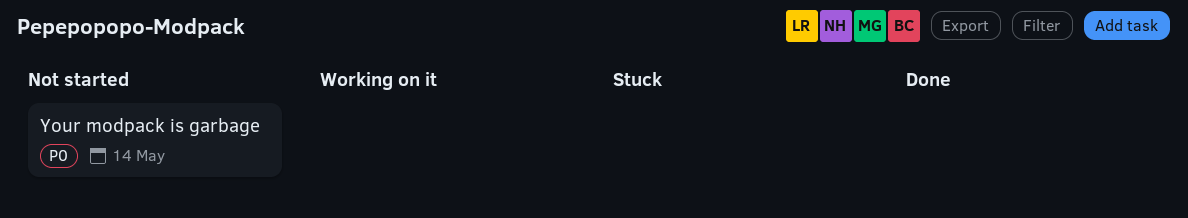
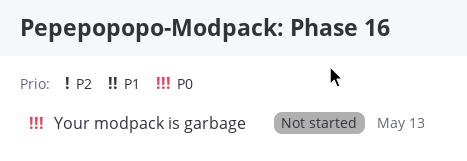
Your modpack is garbage, due: May 14 -> May 13

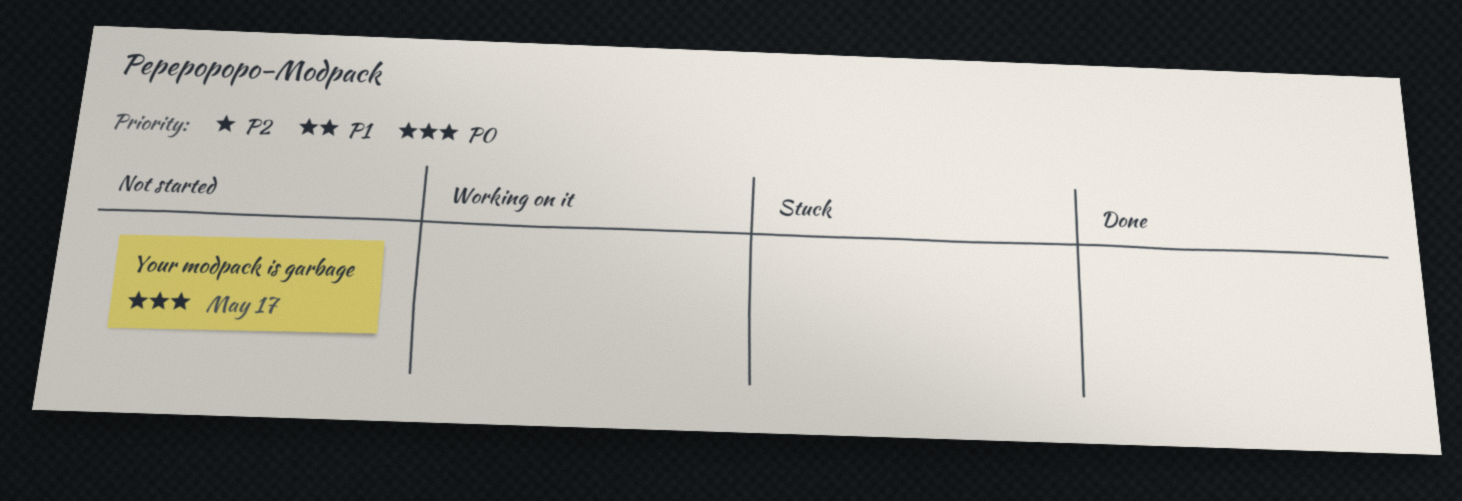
Your modpack is garbage, due: May 13 -> May 17

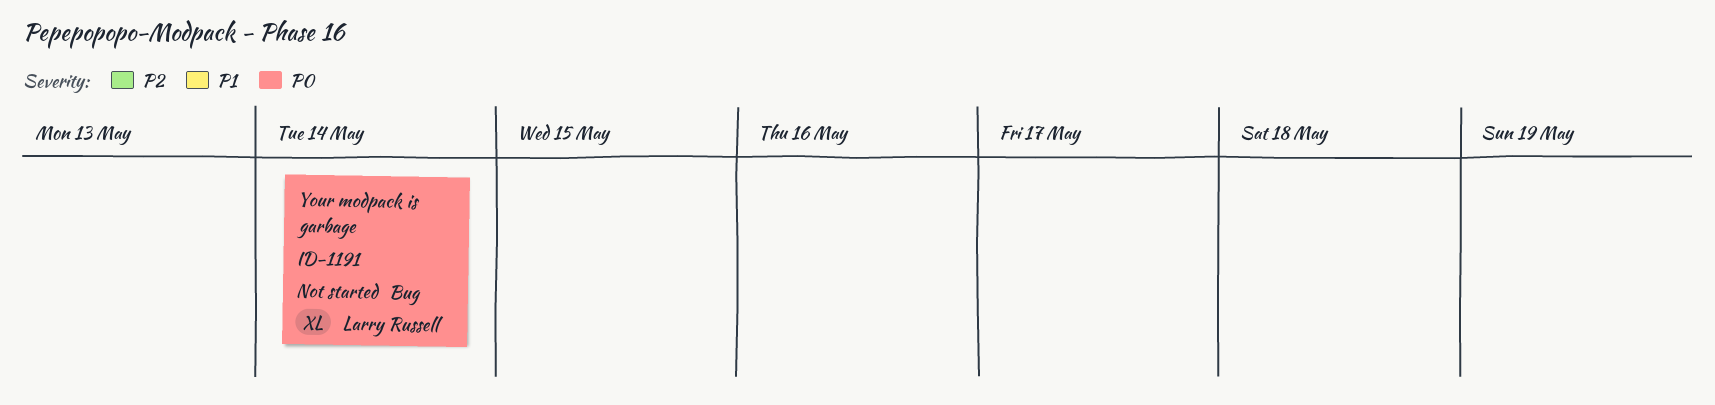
Your modpack is garbage, due: May 17 -> May 14

